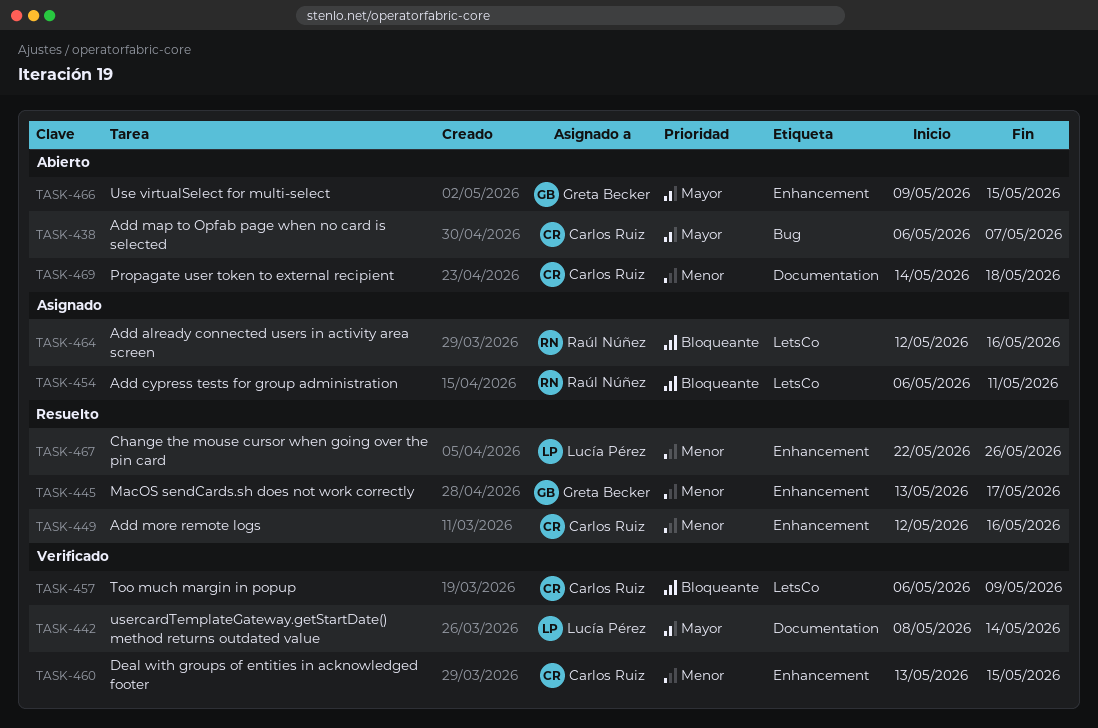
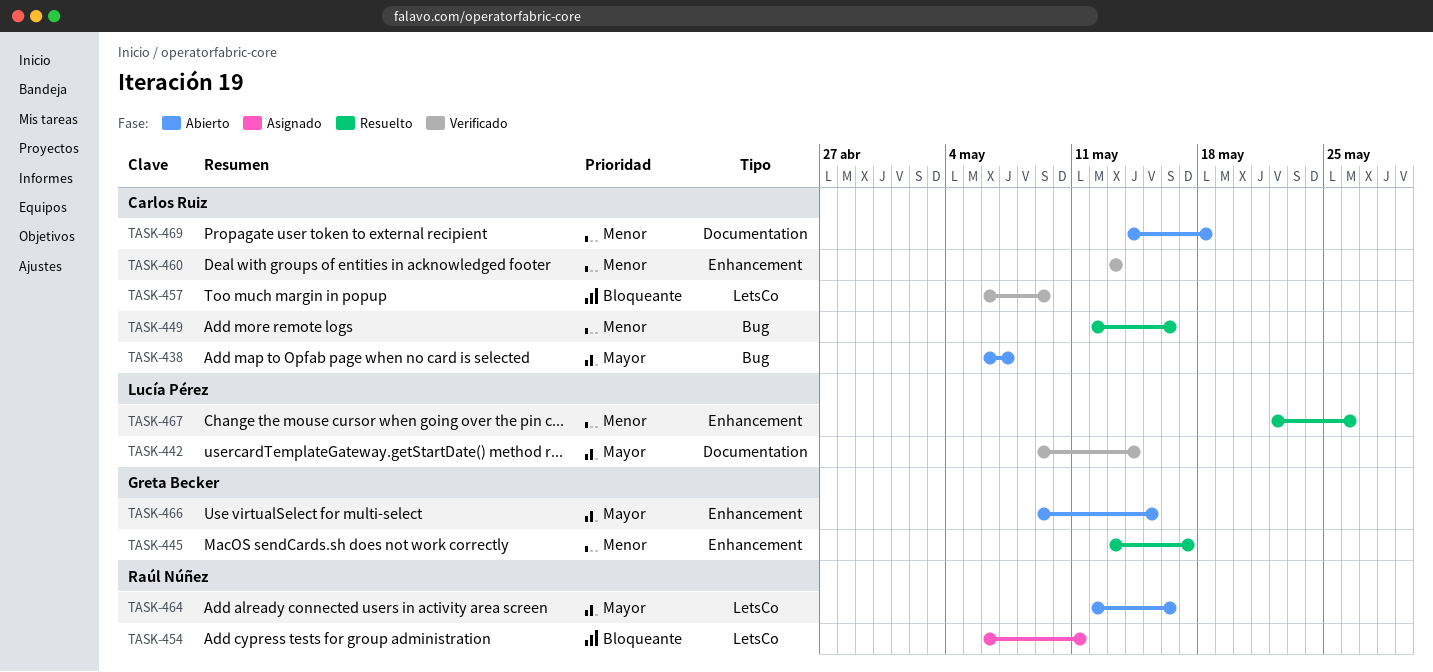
TASK-442, start: May 8 -> May 9
TASK-449, label: Enhancement -> Bug
TASK-460, due: May 15 -> May 13
TASK-464, status: Asignado -> Abierto
TASK-464, priority: Bloqueante -> Mayor

